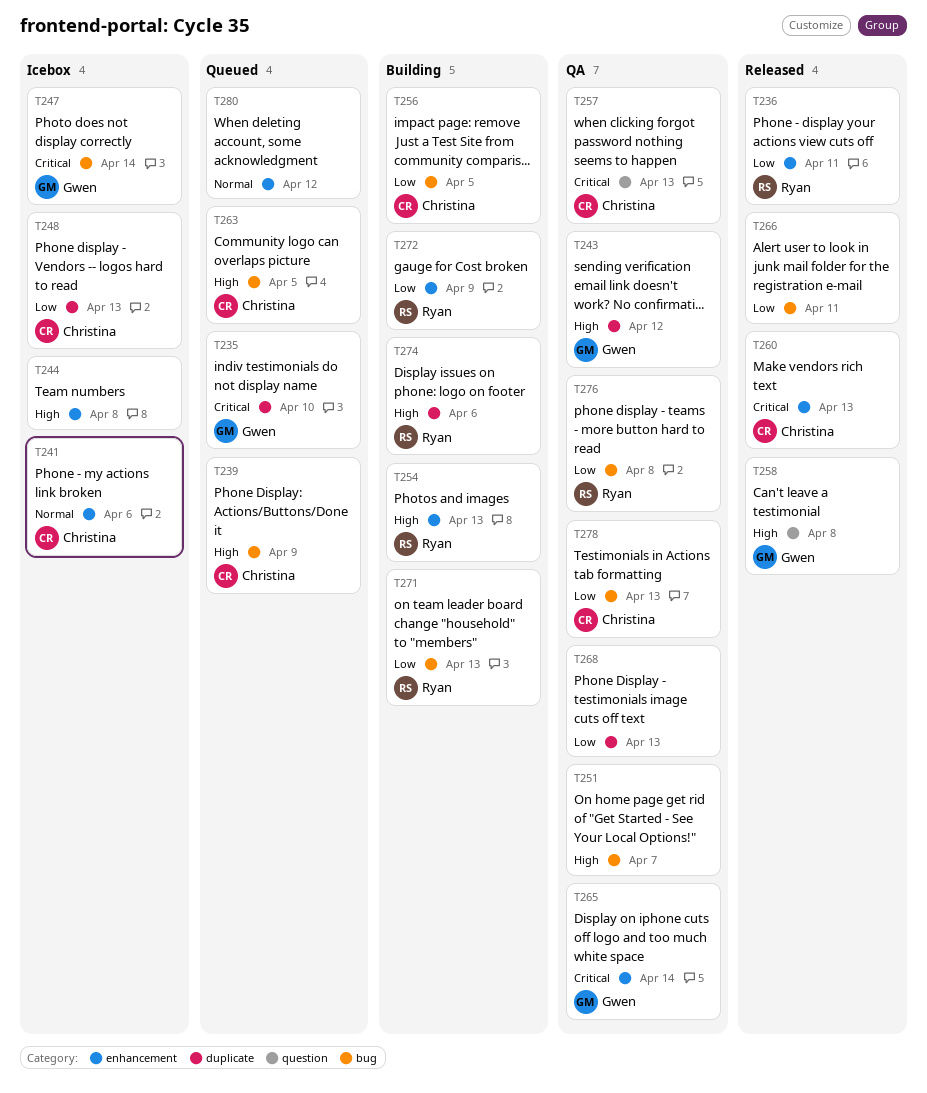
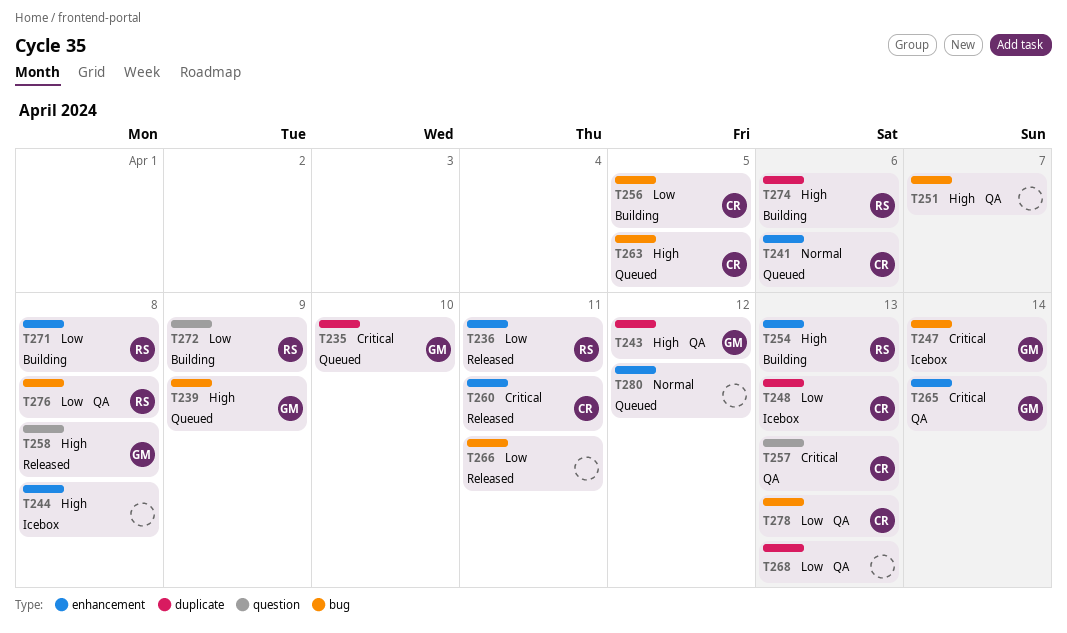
T239, owner: Christina -> Gwen
T241, status: Icebox -> Queued
T260, due: Apr 13 -> Apr 11
T271, label: bug -> enhancement
T271, due: Apr 13 -> Apr 8
T272, label: enhancement -> question

